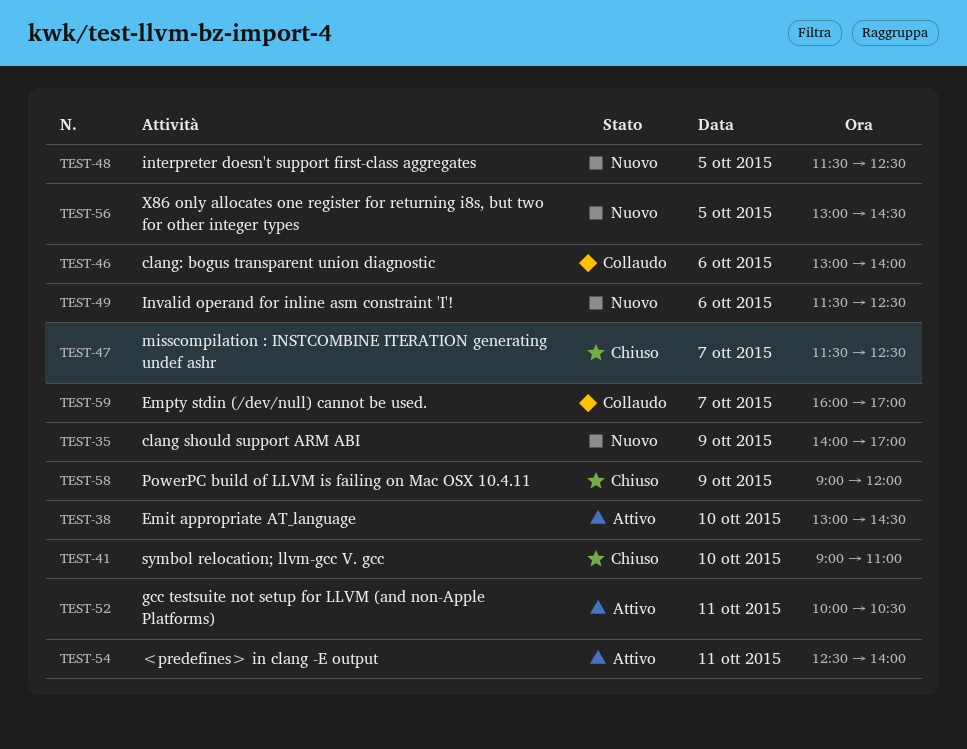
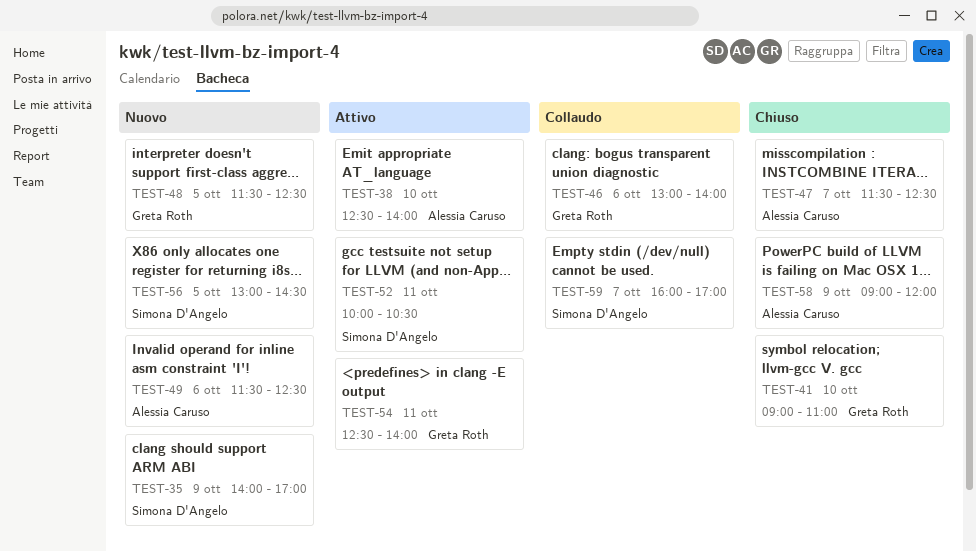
TEST-38, begins: 13:00 -> 12:30
TEST-38, ends: 14:30 -> 14:00

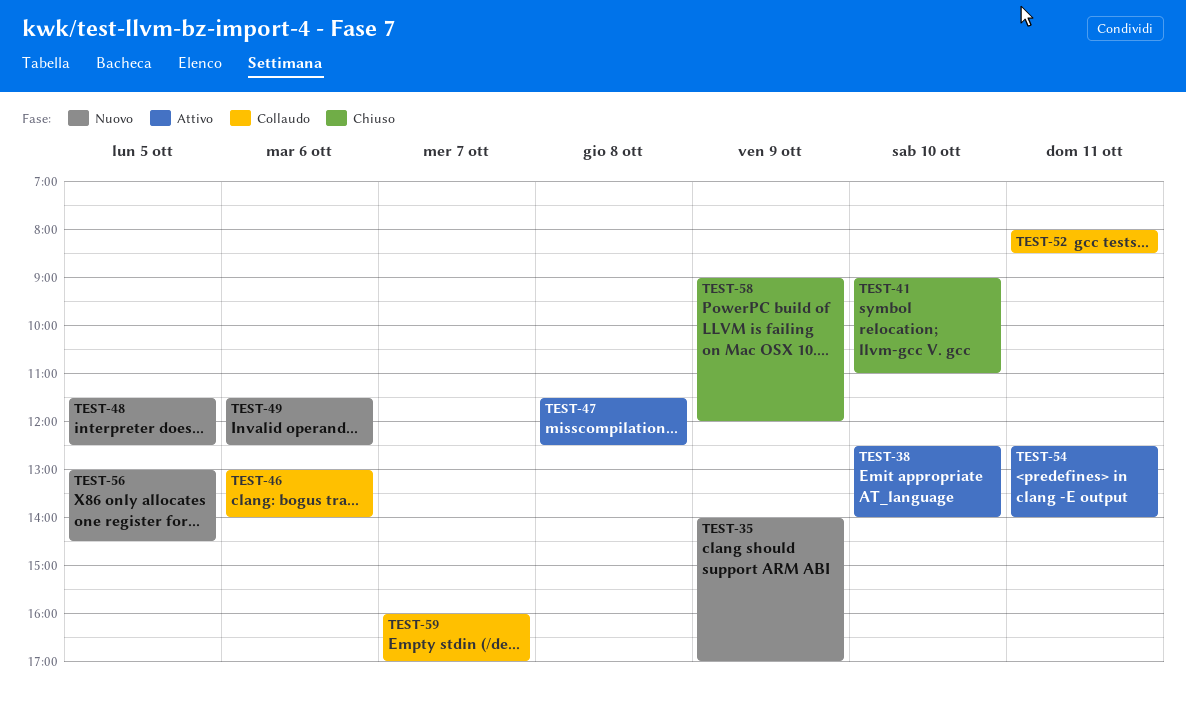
TEST-47, status: Chiuso -> Attivo
TEST-47, day: Oct 7 -> Oct 8
TEST-52, status: Attivo -> Collaudo
TEST-52, begins: 10:00 -> 08:00
TEST-52, ends: 10:30 -> 08:30

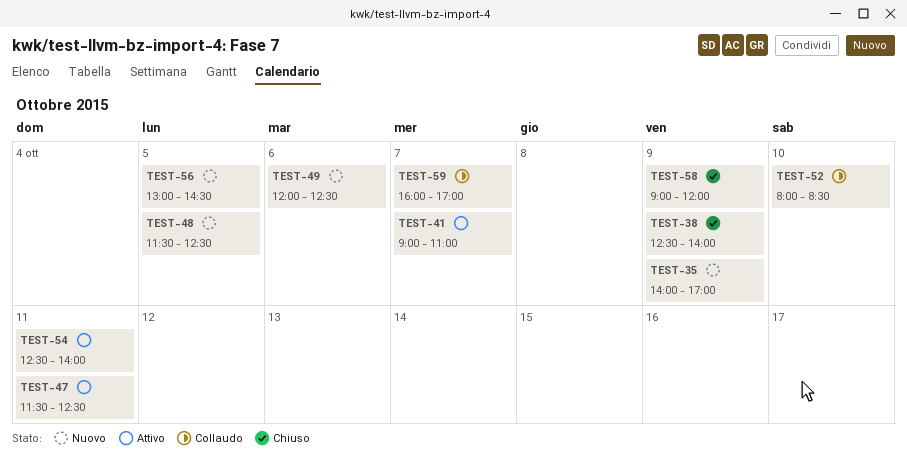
TEST-38, status: Attivo -> Chiuso
TEST-38, day: Oct 10 -> Oct 9
TEST-41, status: Chiuso -> Attivo
TEST-41, day: Oct 10 -> Oct 7
TEST-46: present -> none
TEST-47, day: Oct 8 -> Oct 11
TEST-49, begins: 11:30 -> 12:00
TEST-52, day: Oct 11 -> Oct 10

